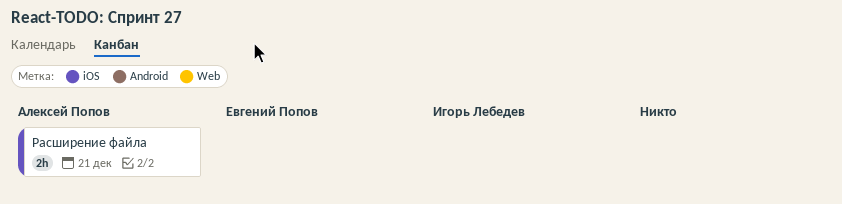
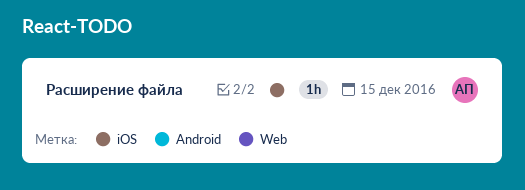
Расширение файла, estimate: 2h -> 1h
Расширение файла, due: Dec 21 -> Dec 15

